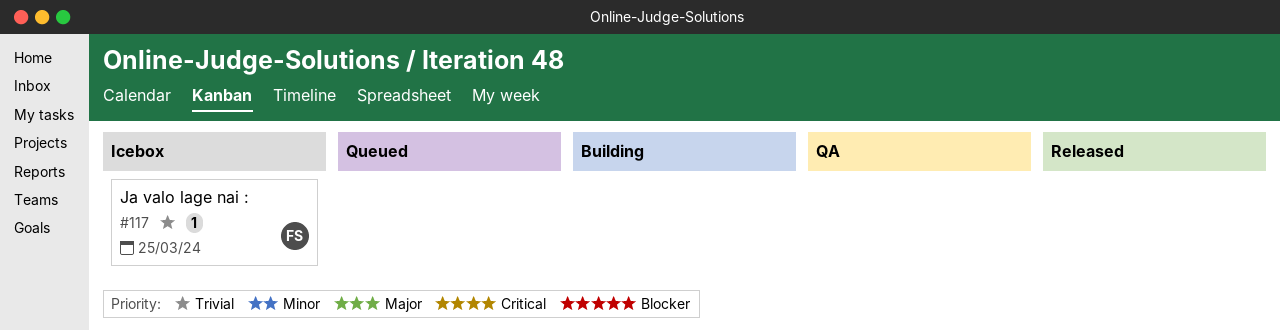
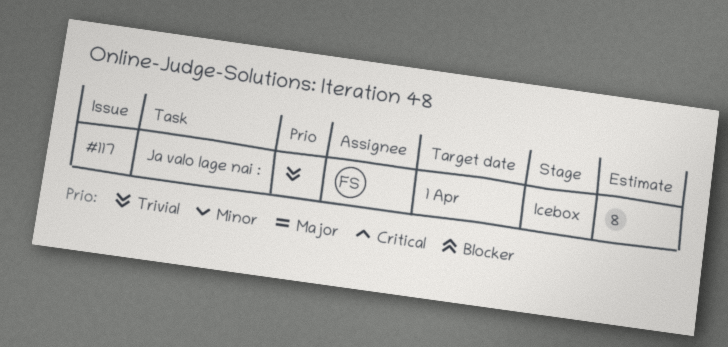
#117, estimate: 1 -> 8
#117, due: Mar 25 -> Apr 1

